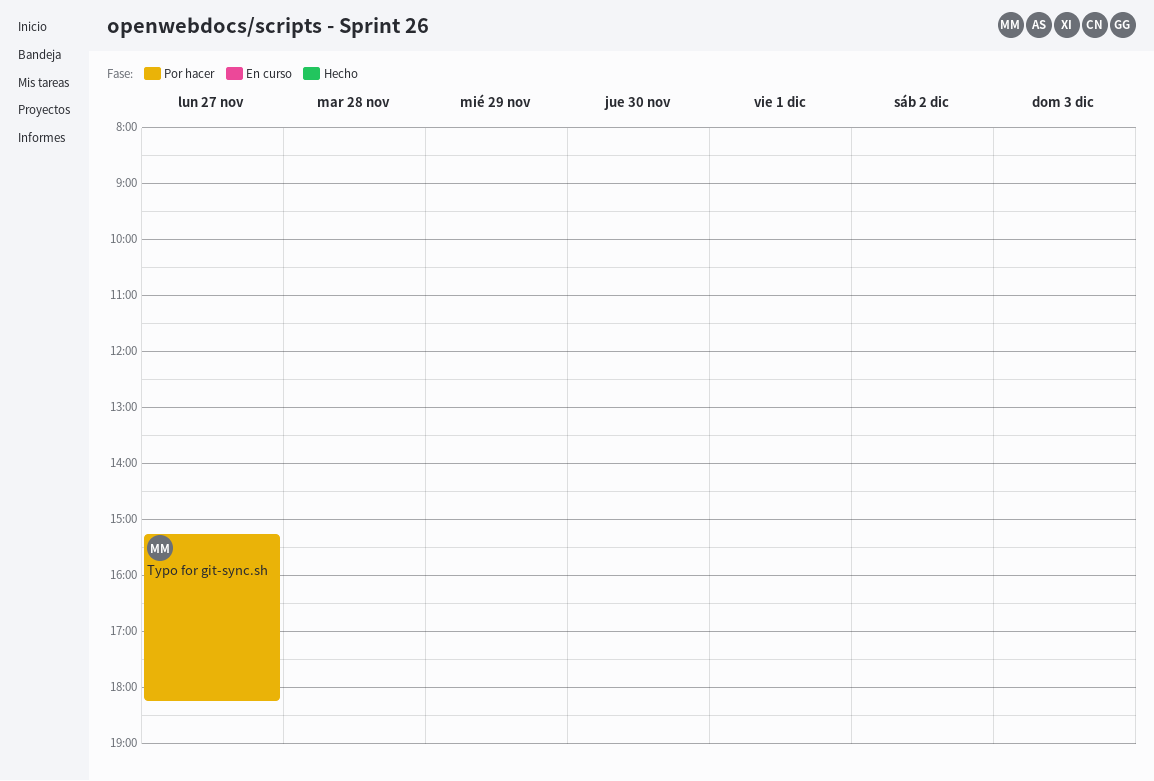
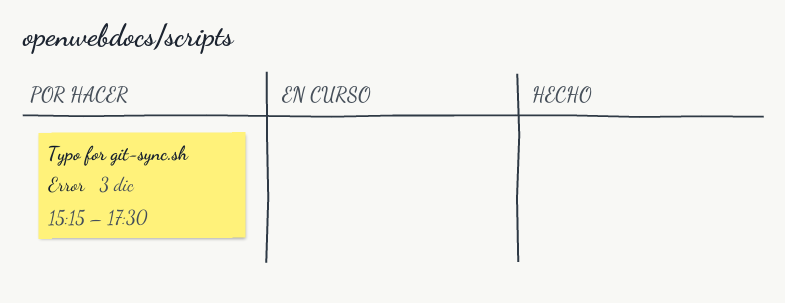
Typo for git-sync.sh, day: Nov 27 -> Dec 3
Typo for git-sync.sh, ends: 18:15 -> 17:30

